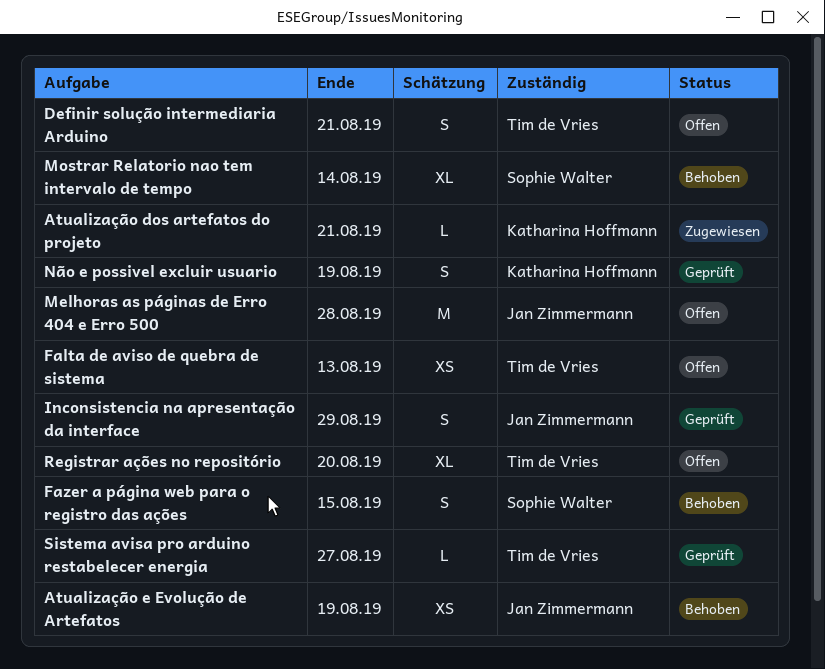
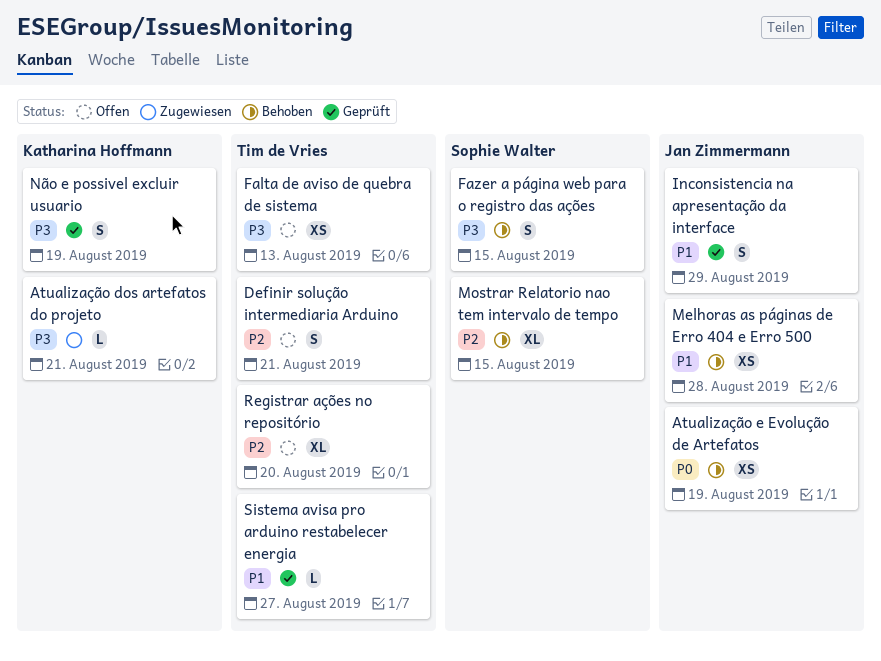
Melhoras as páginas de Erro 404 e Erro 500, status: Offen -> Behoben
Melhoras as páginas de Erro 404 e Erro 500, estimate: M -> XS
Mostrar Relatorio nao tem intervalo de tempo, due: Aug 14 -> Aug 15

